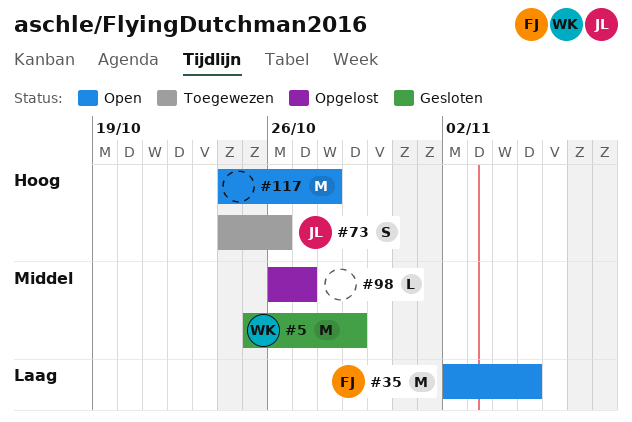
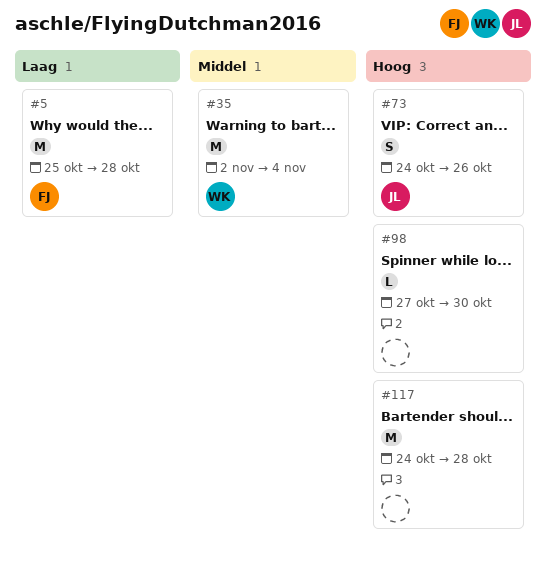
#5, owner: WK -> FJ
#5, priority: Middel -> Laag
#5, due: Oct 29 -> Oct 28
#35, owner: FJ -> WK
#35, priority: Laag -> Middel
#35, due: Nov 5 -> Nov 4
#98, priority: Middel -> Hoog
#98, start: Oct 26 -> Oct 27
#98, due: Oct 27 -> Oct 30

